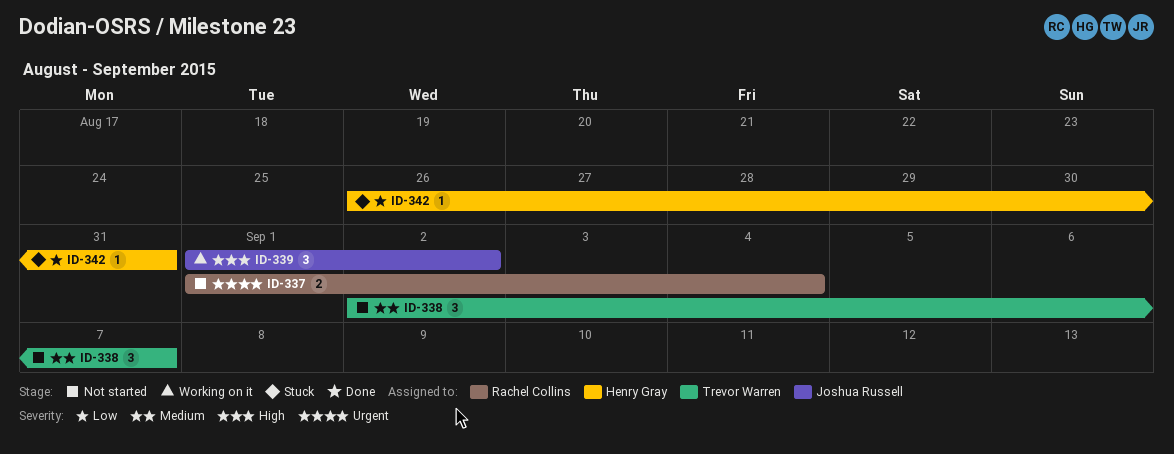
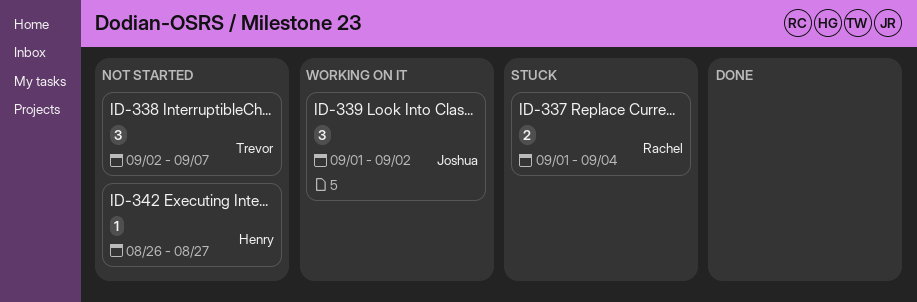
ID-337, status: Not started -> Stuck
ID-342, status: Stuck -> Not started
ID-342, due: Aug 31 -> Aug 27

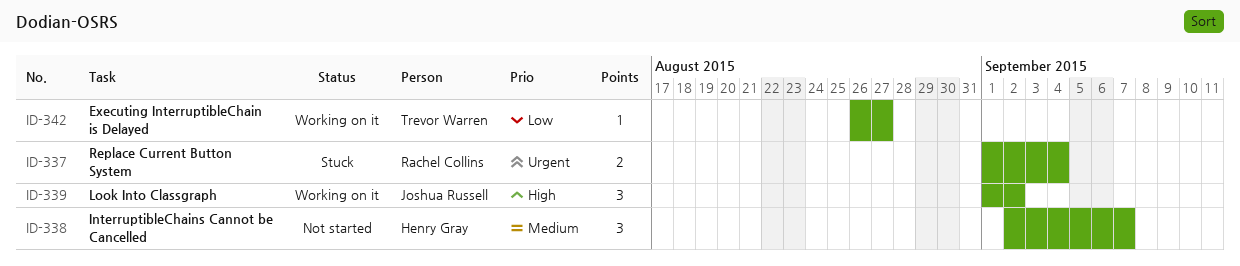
ID-338, owner: Trevor Warren -> Henry Gray
ID-342, status: Not started -> Working on it
ID-342, owner: Henry Gray -> Trevor Warren

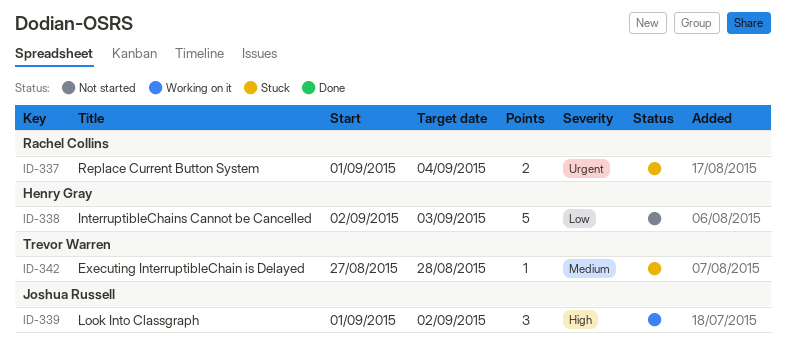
ID-338, priority: Medium -> Low
ID-338, estimate: 3 -> 5
ID-338, due: Sep 7 -> Sep 3
ID-342, status: Working on it -> Stuck
ID-342, priority: Low -> Medium
ID-342, start: Aug 26 -> Aug 27
ID-342, due: Aug 27 -> Aug 28

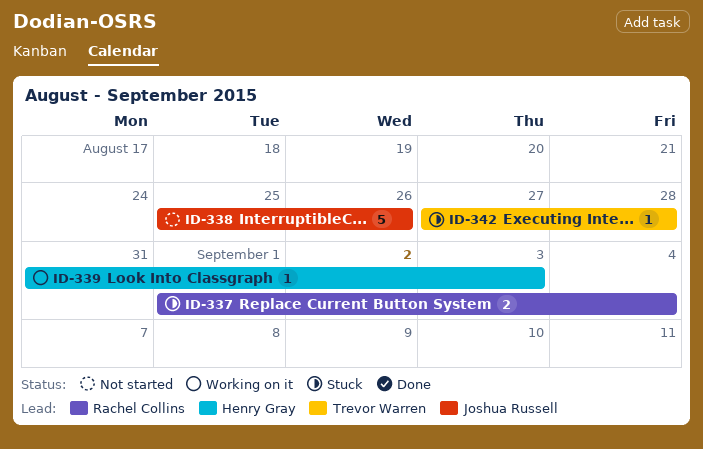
ID-338, owner: Henry Gray -> Joshua Russell
ID-338, start: Sep 2 -> Aug 25
ID-338, due: Sep 3 -> Aug 26
ID-339, owner: Joshua Russell -> Henry Gray
ID-339, estimate: 3 -> 1
ID-339, start: Sep 1 -> Aug 31
ID-339, due: Sep 2 -> Sep 3

